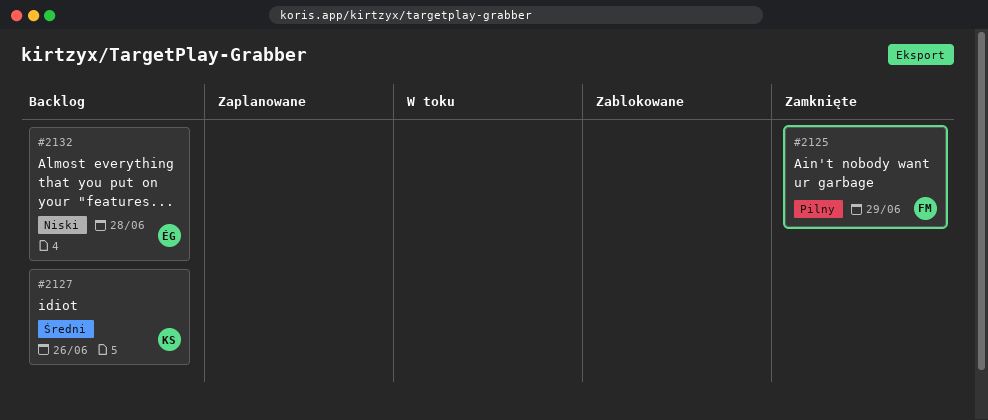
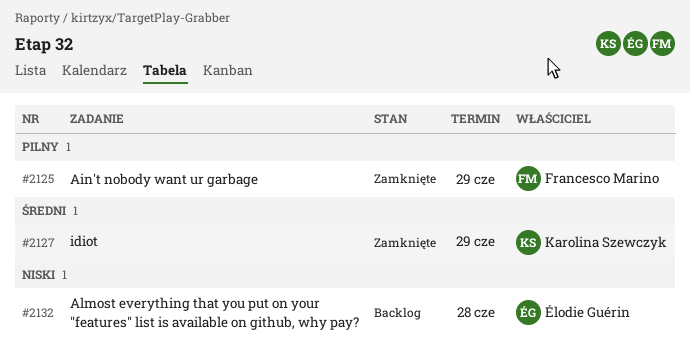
#2127, status: Backlog -> Zamknięte
#2127, due: Jun 26 -> Jun 29

